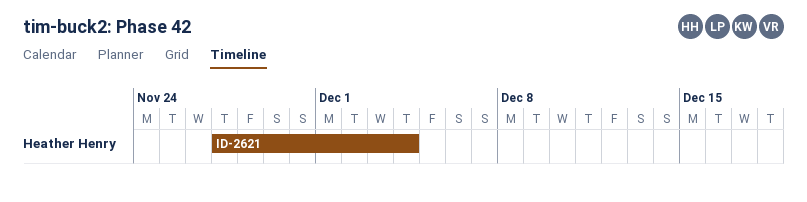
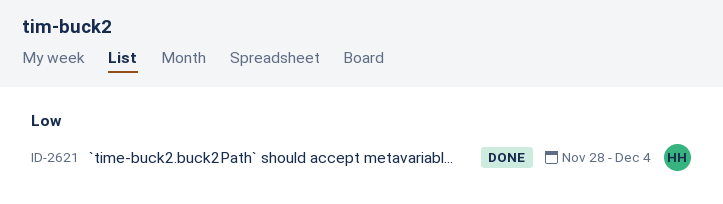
ID-2621, start: Nov 27 -> Nov 28

